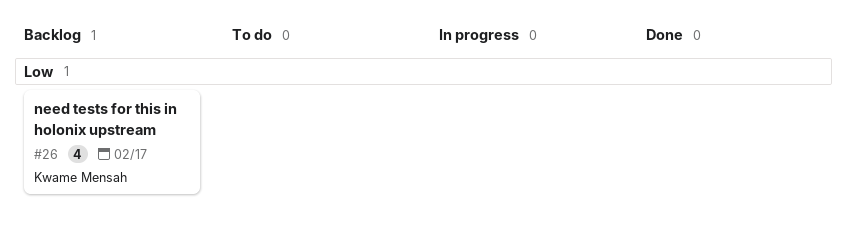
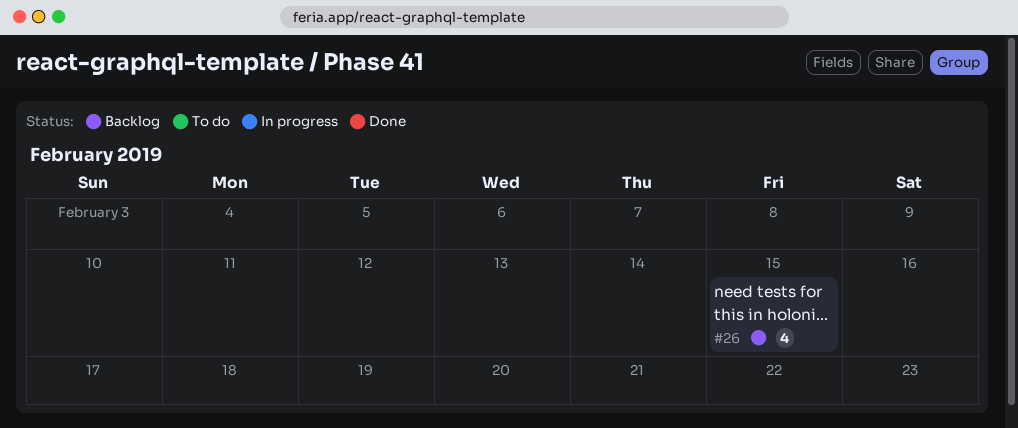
#26, due: Feb 17 -> Feb 15

